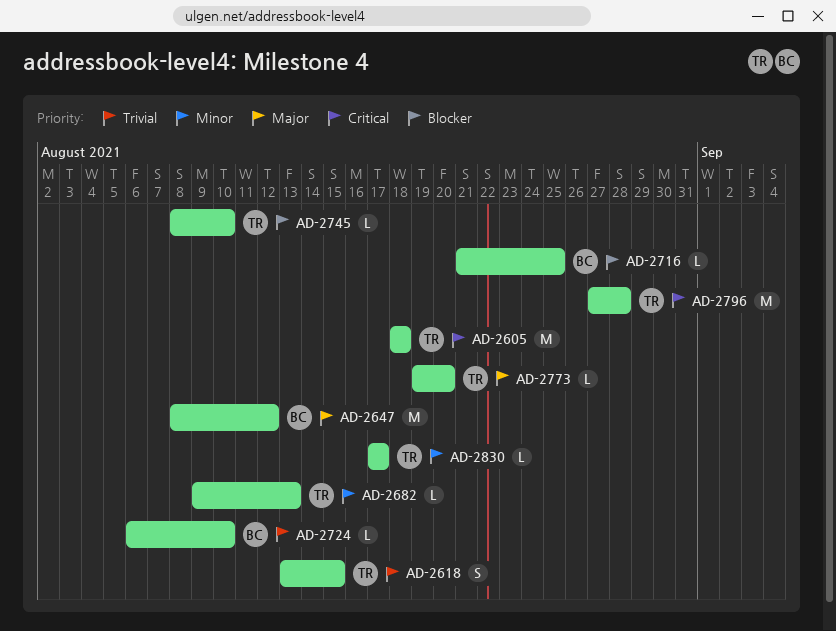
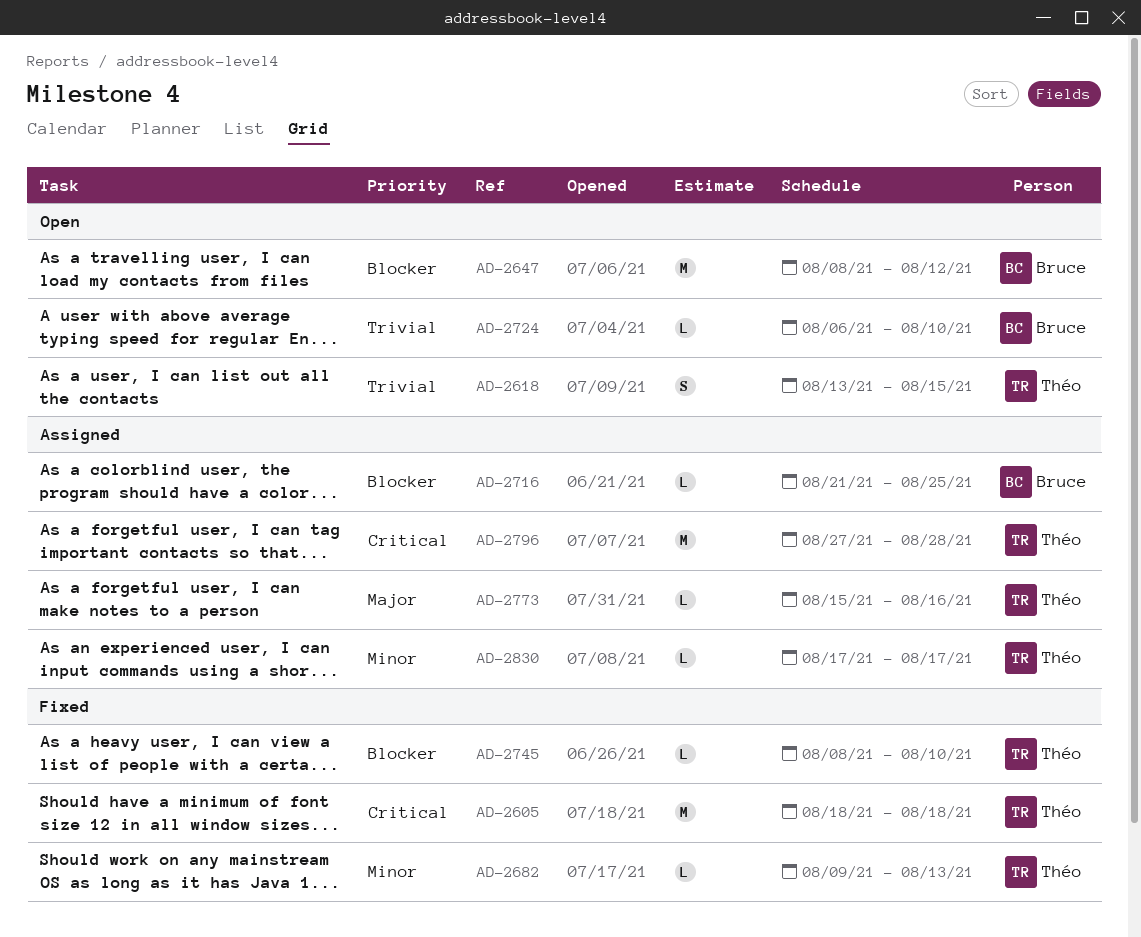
AD-2647, priority: Major -> Blocker
AD-2773, start: Aug 19 -> Aug 15
AD-2773, due: Aug 20 -> Aug 16

